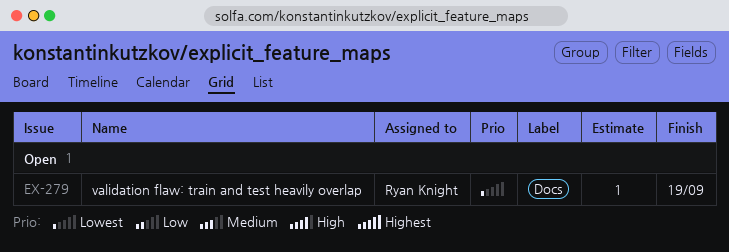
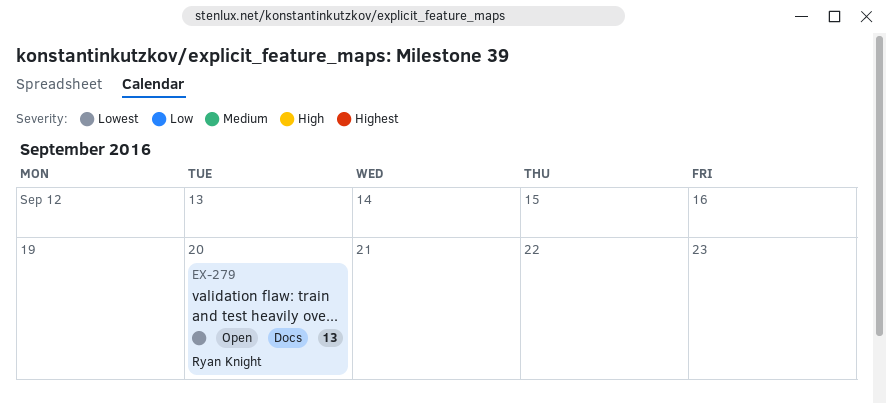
EX-279, estimate: 1 -> 13
EX-279, due: Sep 19 -> Sep 20

